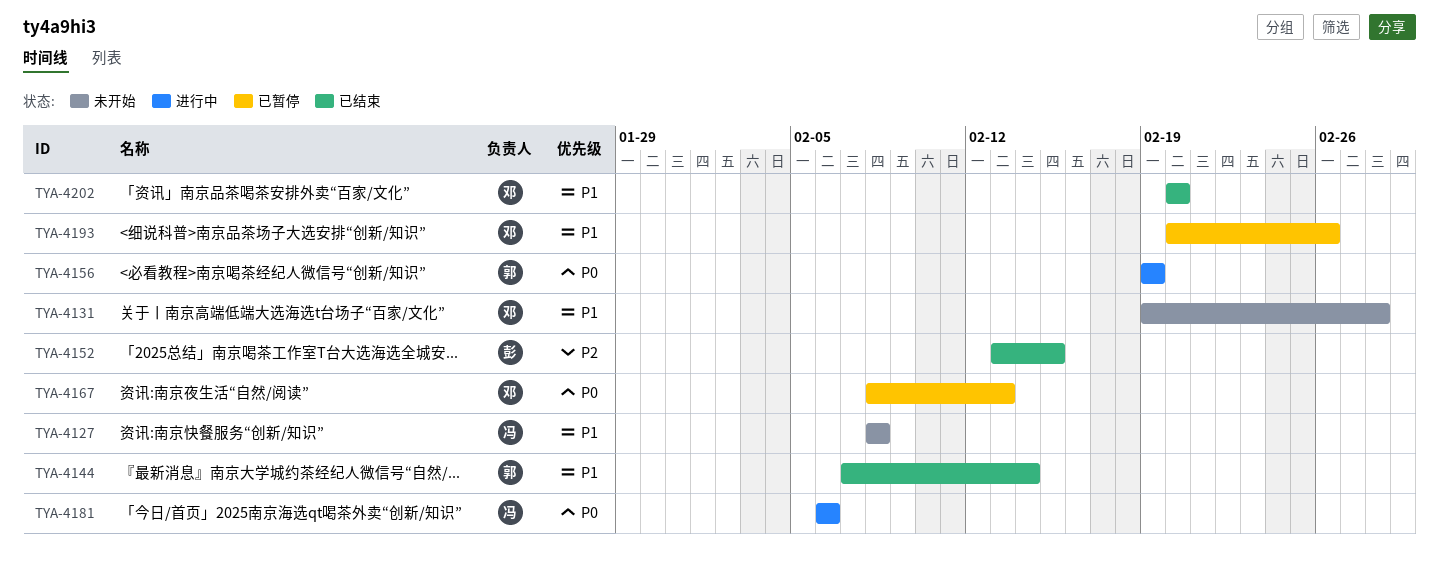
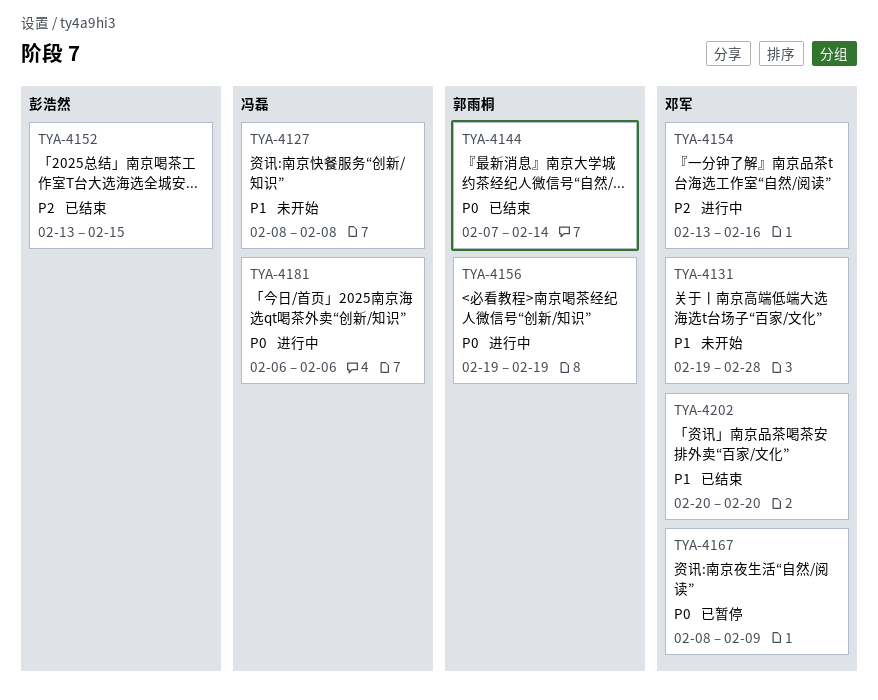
TYA-4144, priority: P1 -> P0
TYA-4154: none -> present
TYA-4167, due: Feb 13 -> Feb 9
TYA-4193: present -> none

